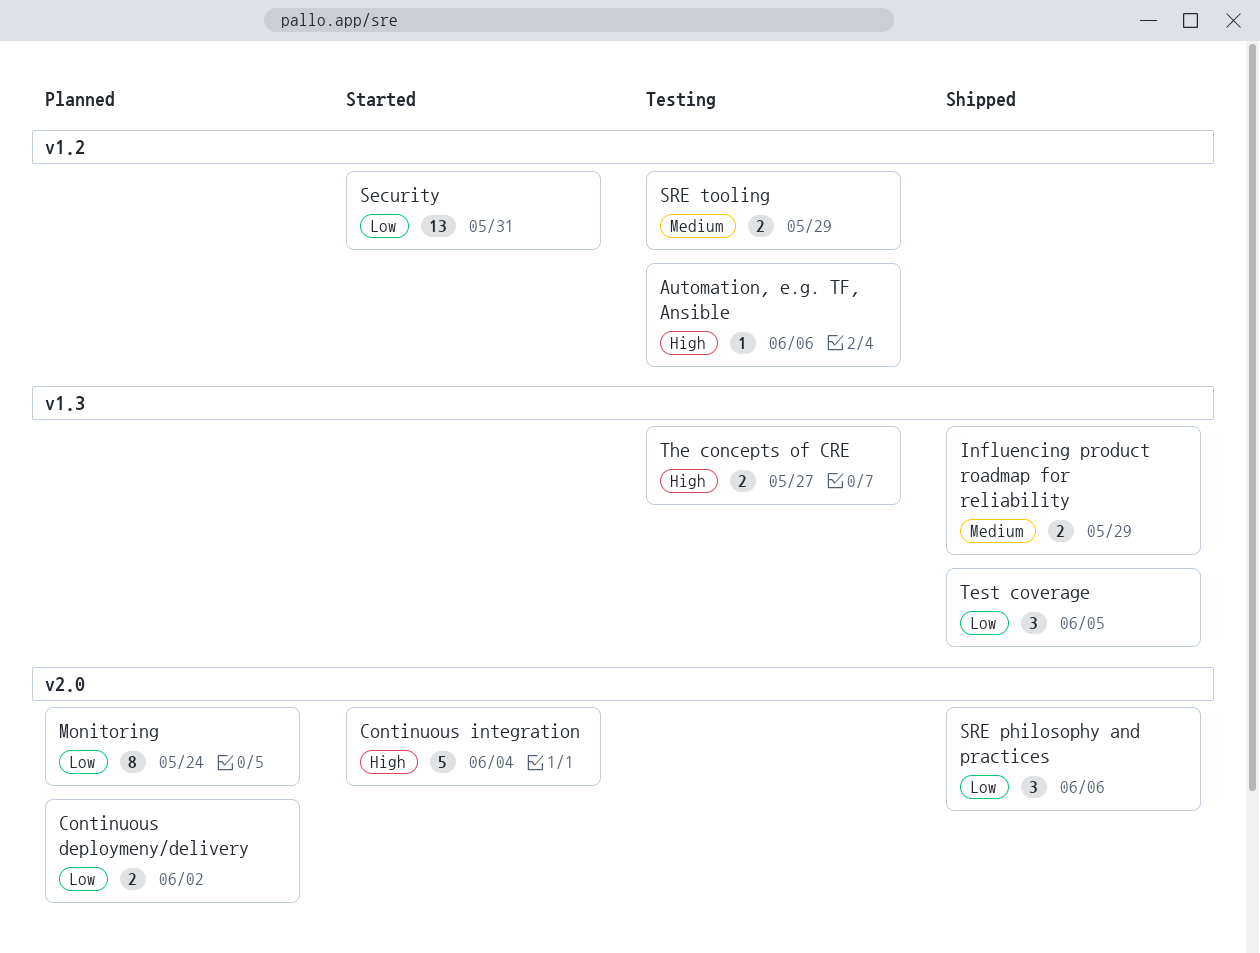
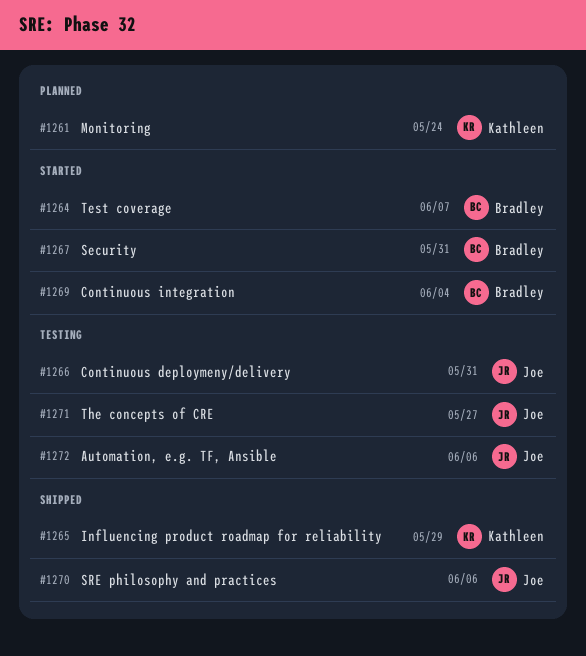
Continuous deploymeny/delivery, status: Planned -> Testing
Continuous deploymeny/delivery, due: Jun 2 -> May 31
SRE tooling: present -> none
Test coverage, status: Shipped -> Started
Test coverage, due: Jun 5 -> Jun 7

